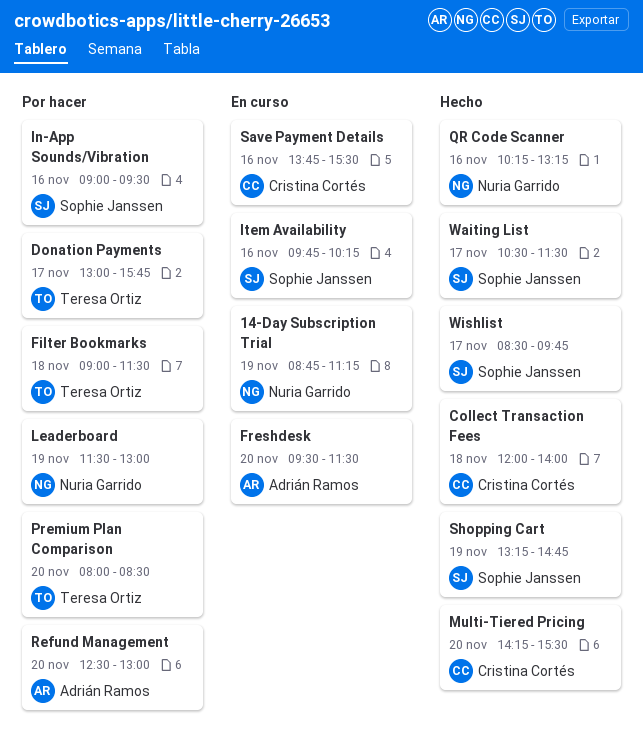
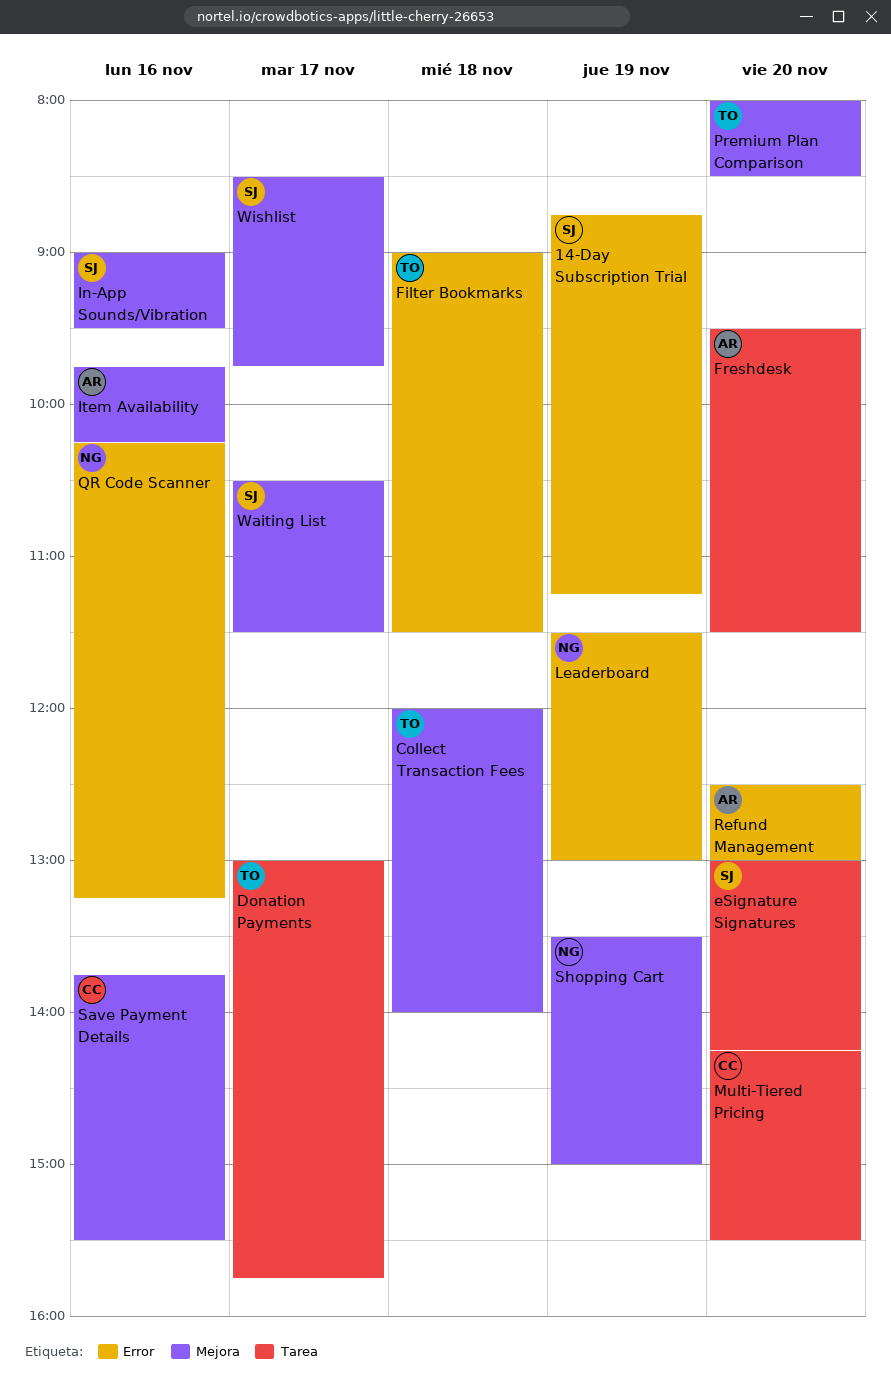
14-Day Subscription Trial, owner: Nuria Garrido -> Sophie Janssen
Collect Transaction Fees, owner: Cristina Cortés -> Teresa Ortiz
eSignature Signatures: none -> present
Item Availability, owner: Sophie Janssen -> Adrián Ramos
Shopping Cart, owner: Sophie Janssen -> Nuria Garrido
Shopping Cart, begins: 13:15 -> 13:30
Shopping Cart, ends: 14:45 -> 15:00

